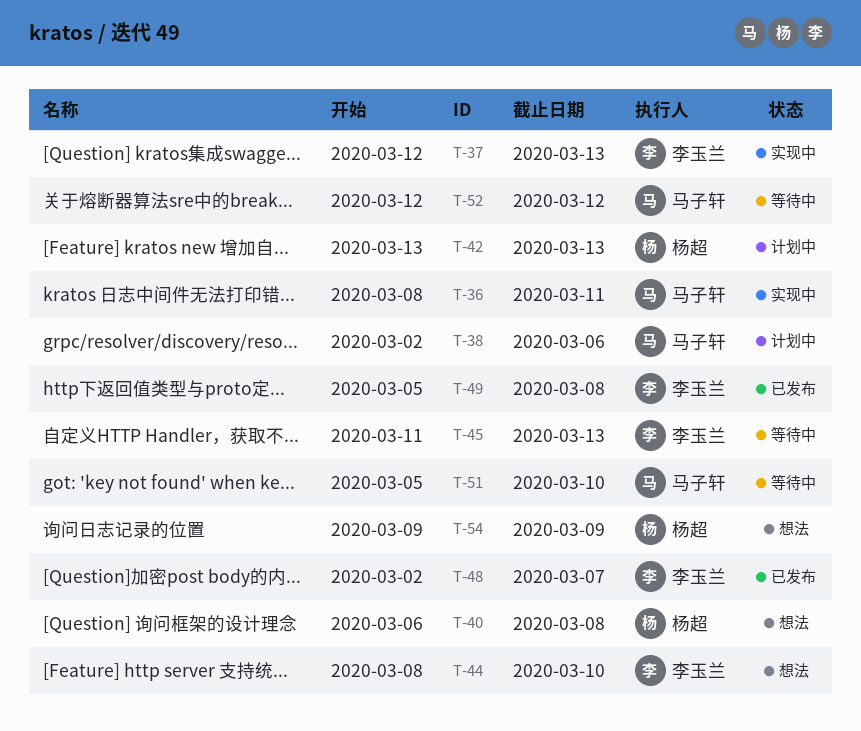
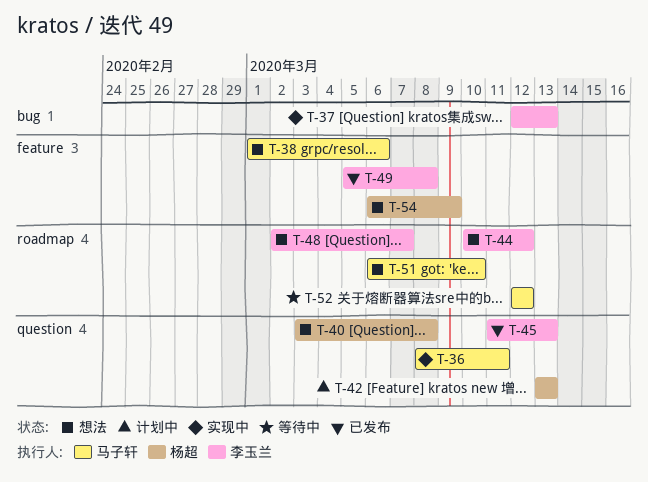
T-38, status: 计划中 -> 想法
T-38, start: Mar 2 -> Mar 1
T-40, start: Mar 6 -> Mar 3
T-44, start: Mar 8 -> Mar 10
T-44, due: Mar 10 -> Mar 12
T-45, status: 等待中 -> 已发布
T-48, status: 已发布 -> 想法
T-51, status: 等待中 -> 想法
T-51, start: Mar 5 -> Mar 6
T-54, start: Mar 9 -> Mar 6

